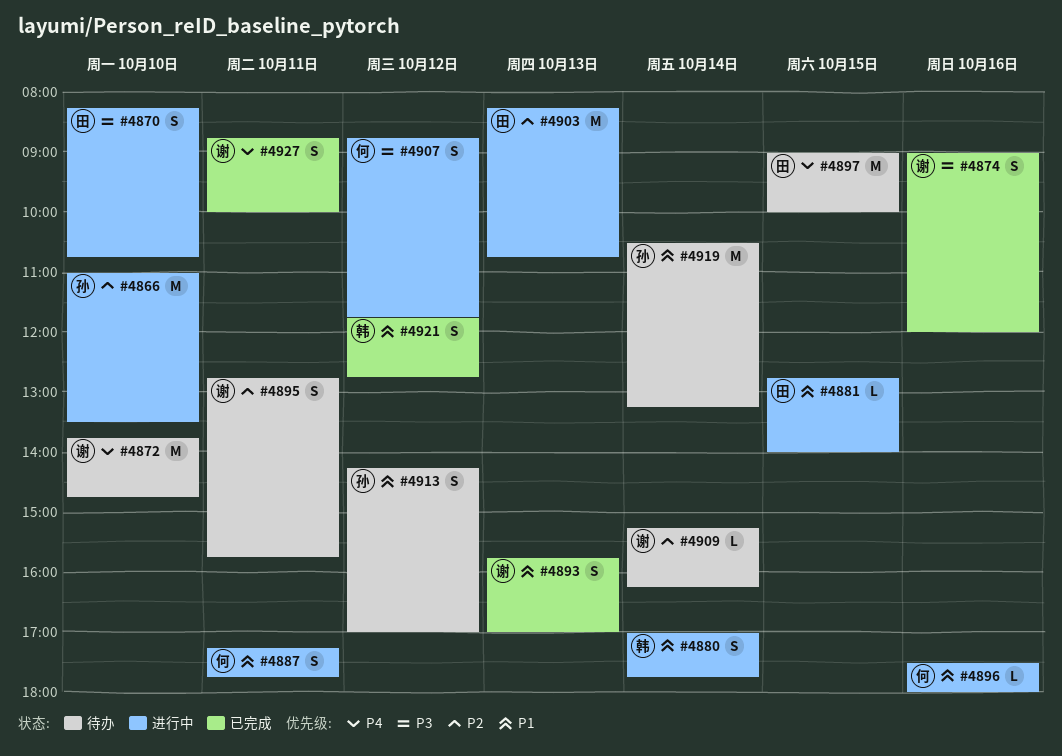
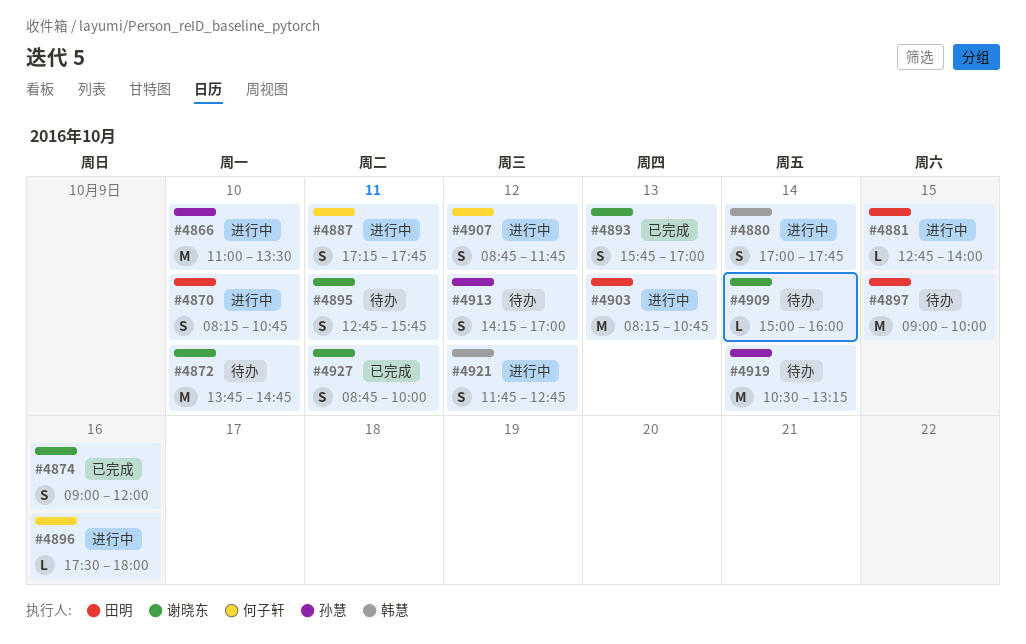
#4909, begins: 15:15 -> 15:00
#4909, ends: 16:15 -> 16:00
#4921, status: 已完成 -> 进行中

